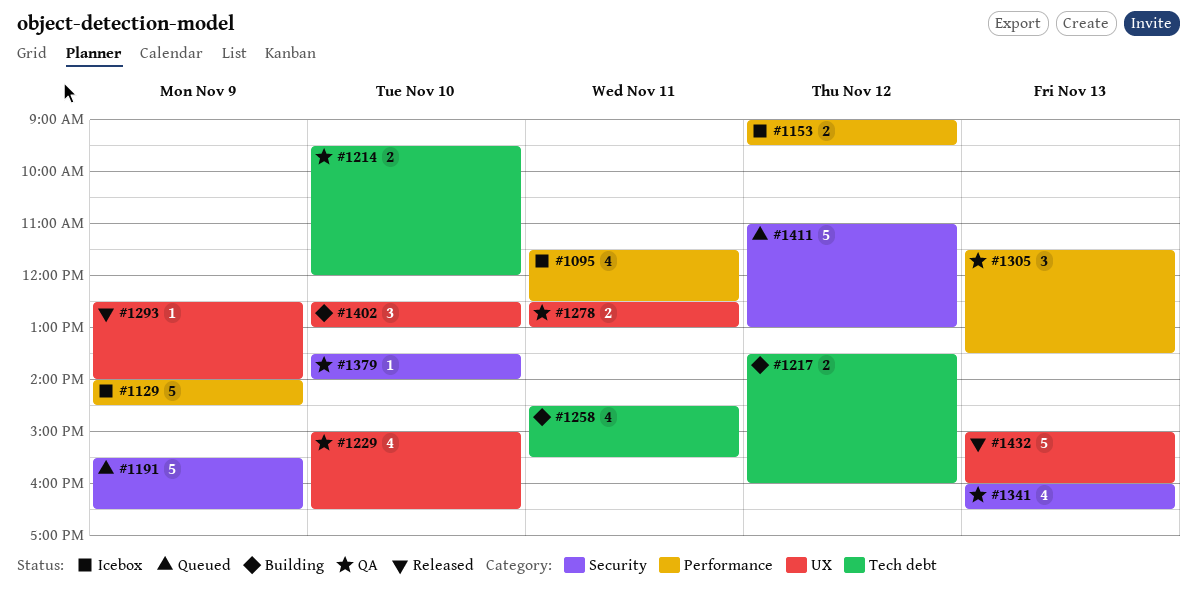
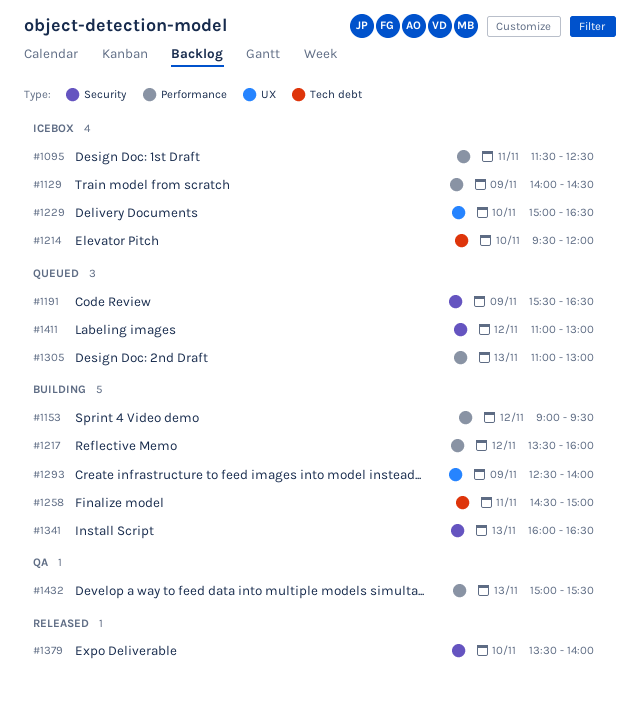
#1153, status: Icebox -> Building
#1214, status: QA -> Icebox
#1217, label: Tech debt -> Performance
#1229, status: QA -> Icebox
#1258, ends: 15:30 -> 15:00
#1278: present -> none
#1293, status: Released -> Building
#1305, status: QA -> Queued
#1305, begins: 11:30 -> 11:00
#1305, ends: 13:30 -> 13:00
#1341, status: QA -> Building
#1379, status: QA -> Released
#1402: present -> none
#1432, status: Released -> QA
#1432, label: UX -> Performance
#1432, ends: 16:00 -> 15:30

